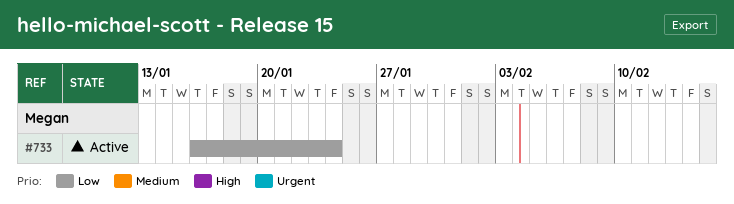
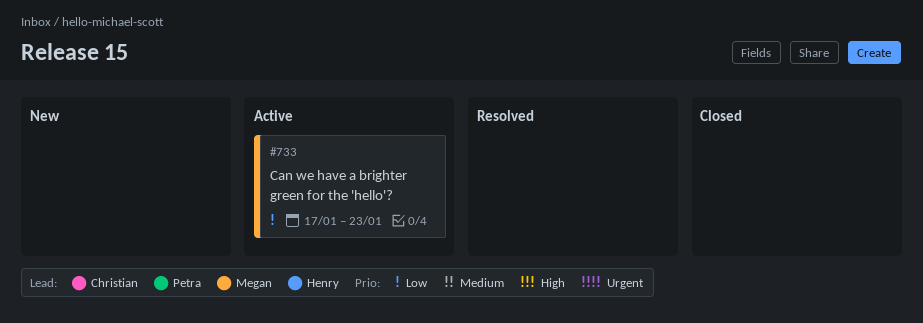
#733, start: Jan 16 -> Jan 17
#733, due: Jan 24 -> Jan 23

